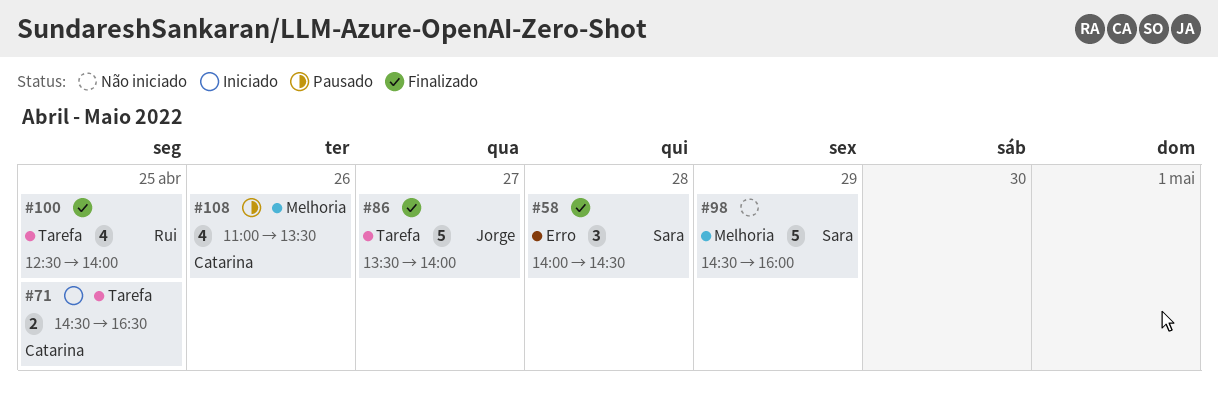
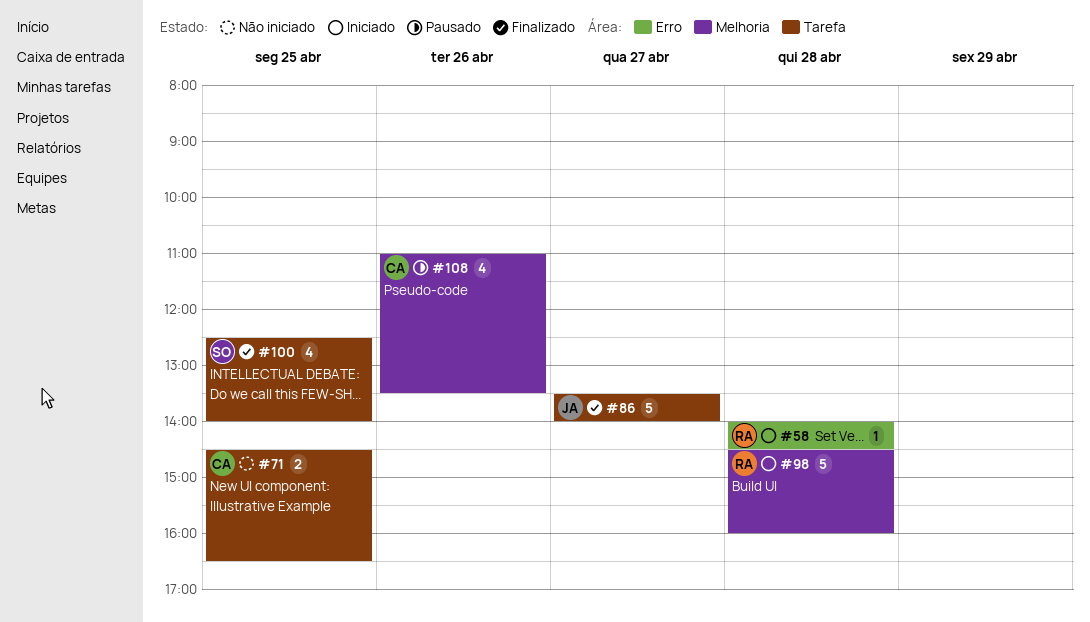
#58, status: Finalizado -> Iniciado
#58, owner: Sara -> Rui
#58, estimate: 3 -> 1
#71, status: Iniciado -> Não iniciado
#98, status: Não iniciado -> Iniciado
#98, owner: Sara -> Rui
#98, day: Apr 29 -> Apr 28
#100, owner: Rui -> Sara

